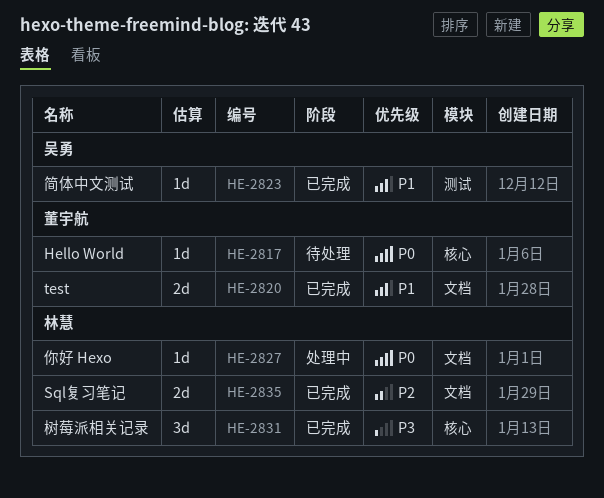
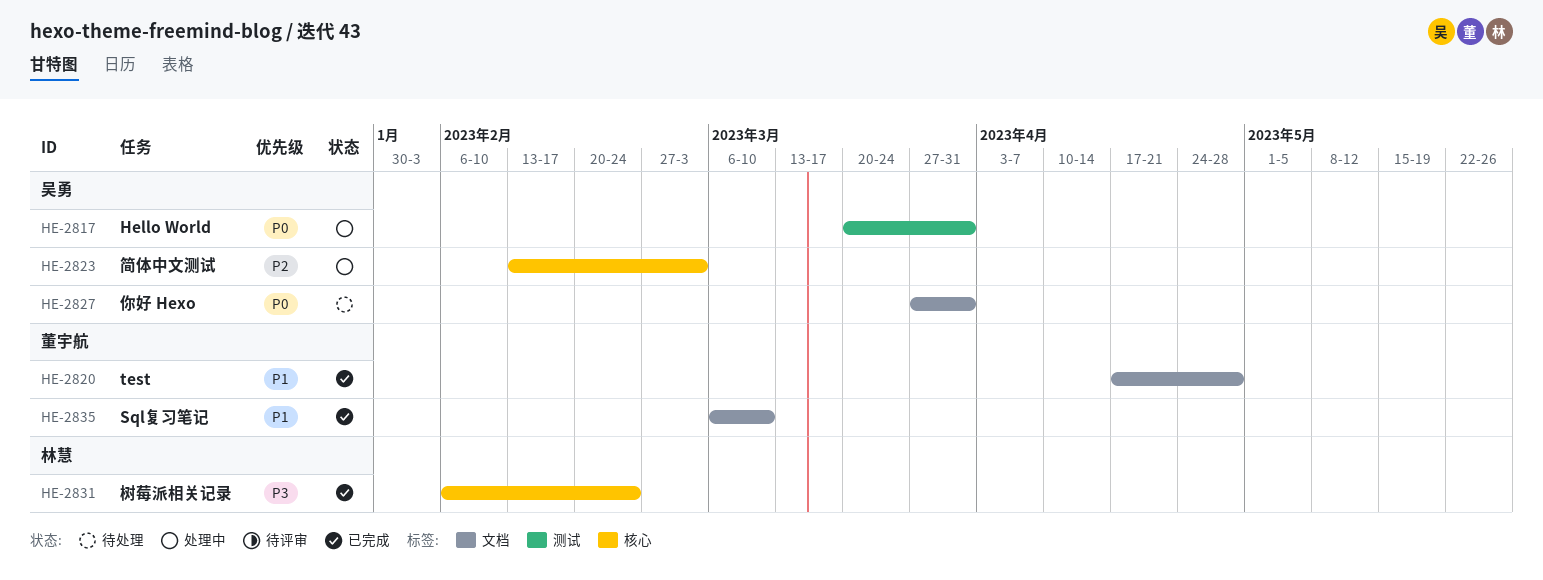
HE-2817, status: 待处理 -> 处理中
HE-2817, owner: 董宇航 -> 吴勇
HE-2817, label: 核心 -> 测试
HE-2823, status: 已完成 -> 处理中
HE-2823, priority: P1 -> P2
HE-2823, label: 测试 -> 核心
HE-2827, status: 处理中 -> 待处理
HE-2827, owner: 林慧 -> 吴勇
HE-2835, owner: 林慧 -> 董宇航
HE-2835, priority: P2 -> P1

